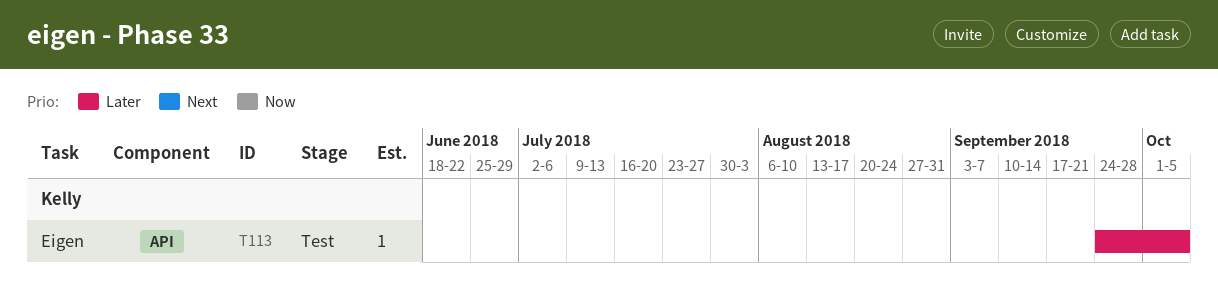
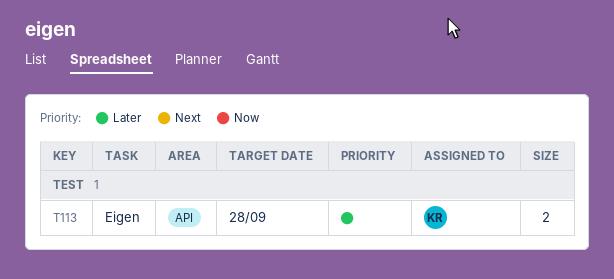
T113, estimate: 1 -> 2
T113, due: Oct 5 -> Sep 28

